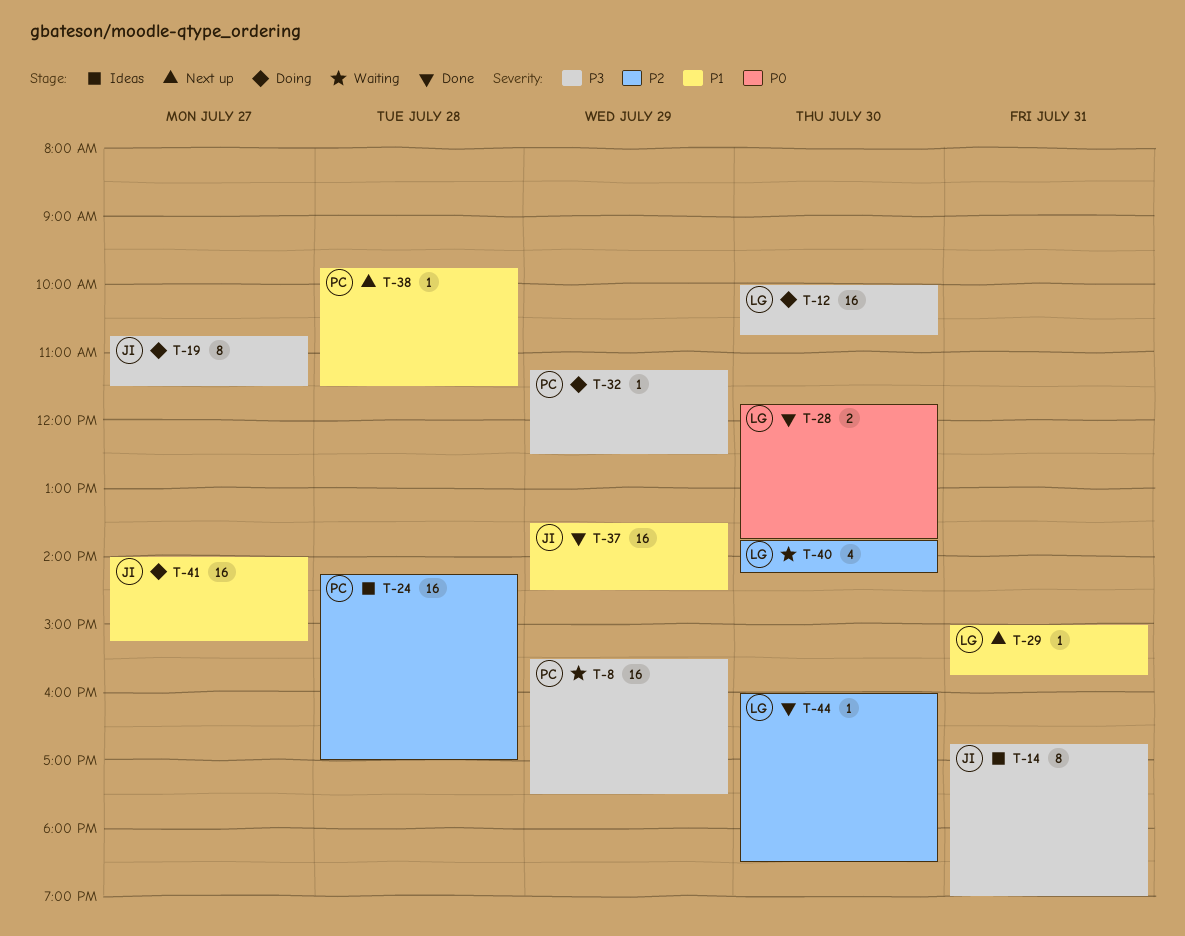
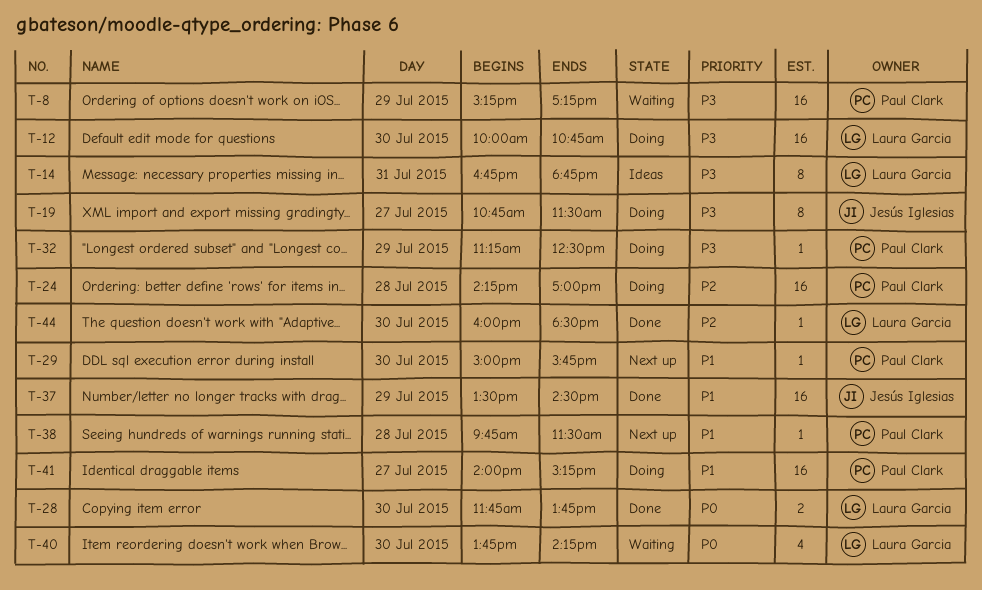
T-8, begins: 15:30 -> 15:15
T-8, ends: 17:30 -> 17:15
T-14, owner: Jesús Iglesias -> Laura Garcia
T-14, ends: 19:00 -> 18:45
T-24, status: Ideas -> Doing
T-29, owner: Laura Garcia -> Paul Clark
T-29, day: Jul 31 -> Jul 30
T-40, priority: P2 -> P0
T-41, owner: Jesús Iglesias -> Paul Clark

